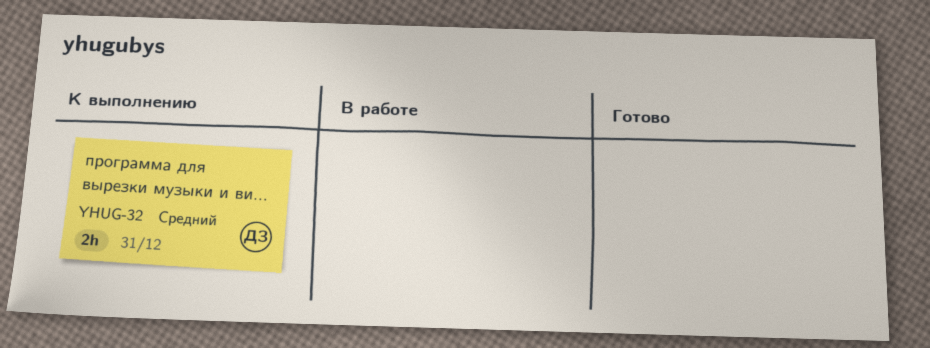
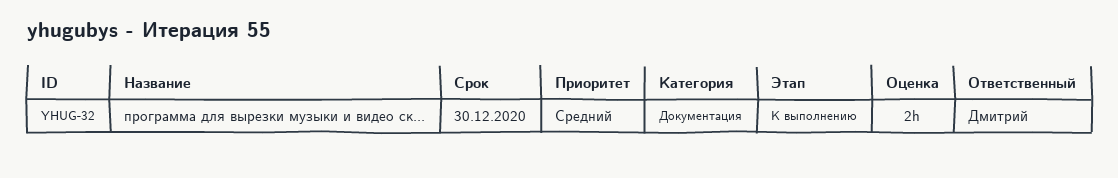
YHUG-32, due: Dec 31 -> Dec 30

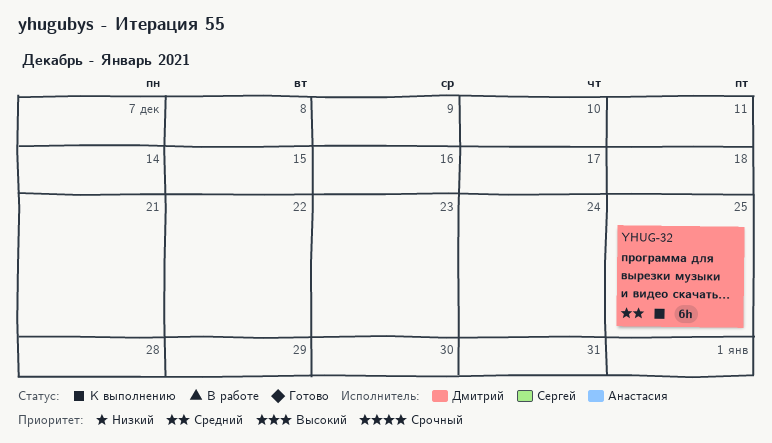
YHUG-32, estimate: 2h -> 6h
YHUG-32, due: Dec 30 -> Dec 25

